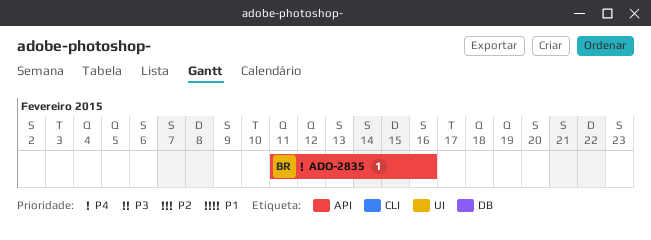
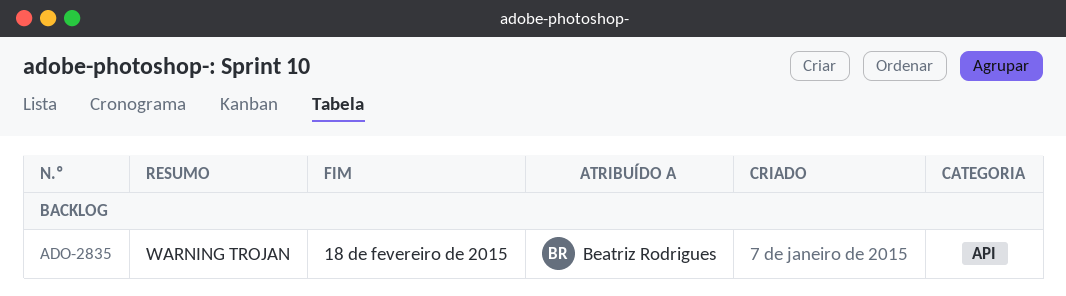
ADO-2835, due: Feb 16 -> Feb 18

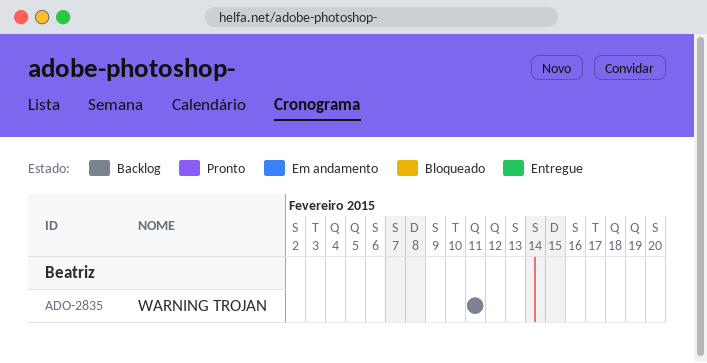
ADO-2835, due: Feb 18 -> Feb 11

